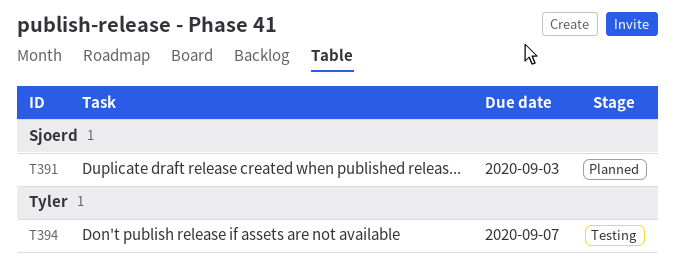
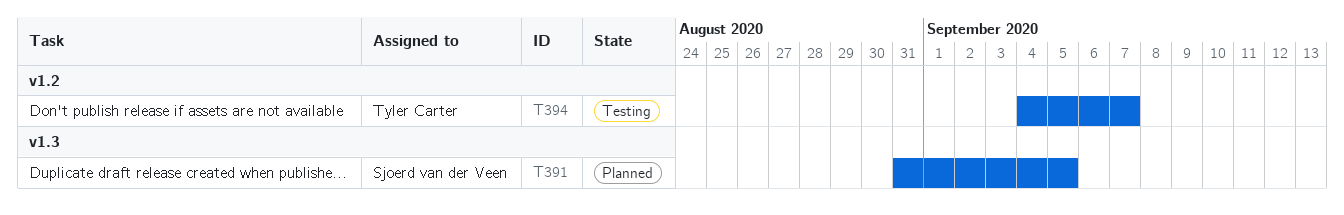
T391, due: Sep 3 -> Sep 5

